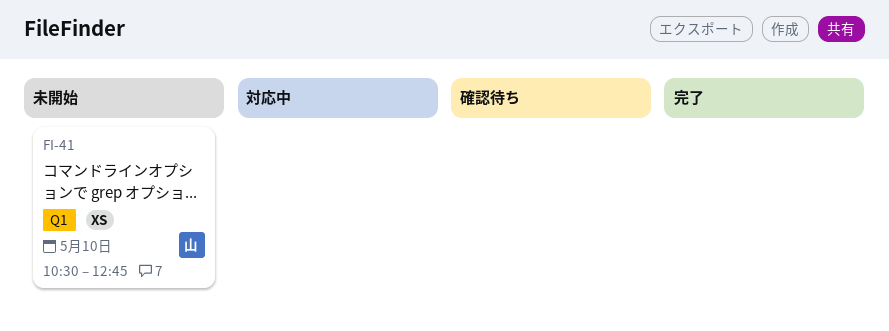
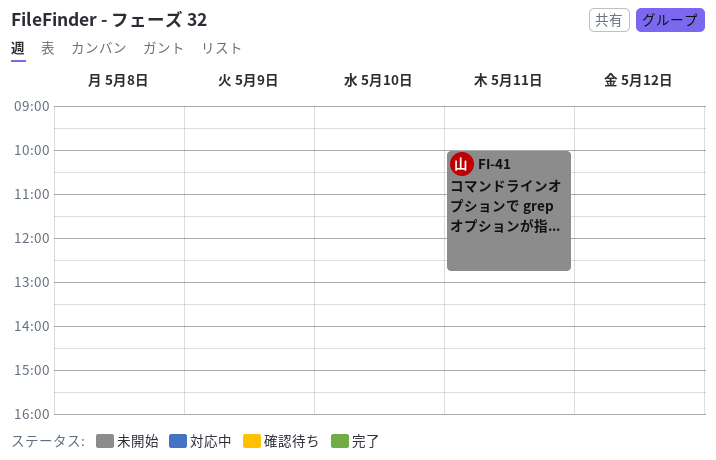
FI-41, day: May 10 -> May 11
FI-41, begins: 10:30 -> 10:00

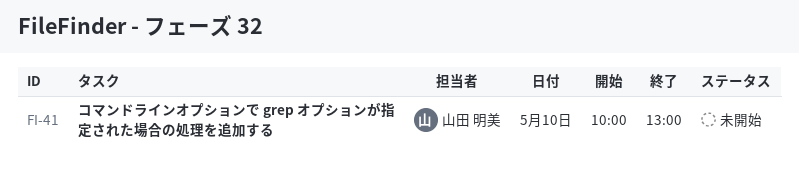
FI-41, day: May 11 -> May 10
FI-41, ends: 12:45 -> 13:00

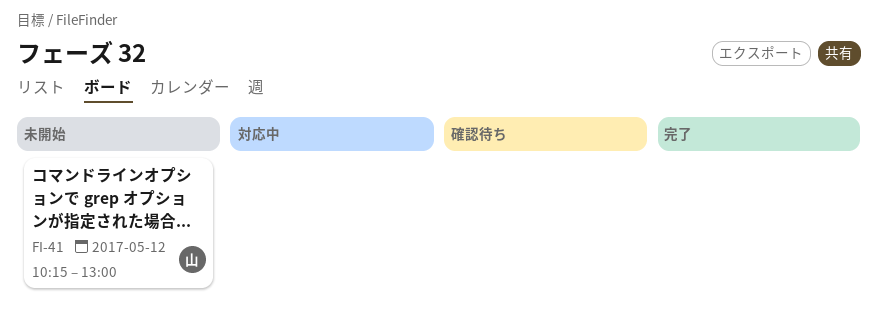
FI-41, day: May 10 -> May 12
FI-41, begins: 10:00 -> 10:15

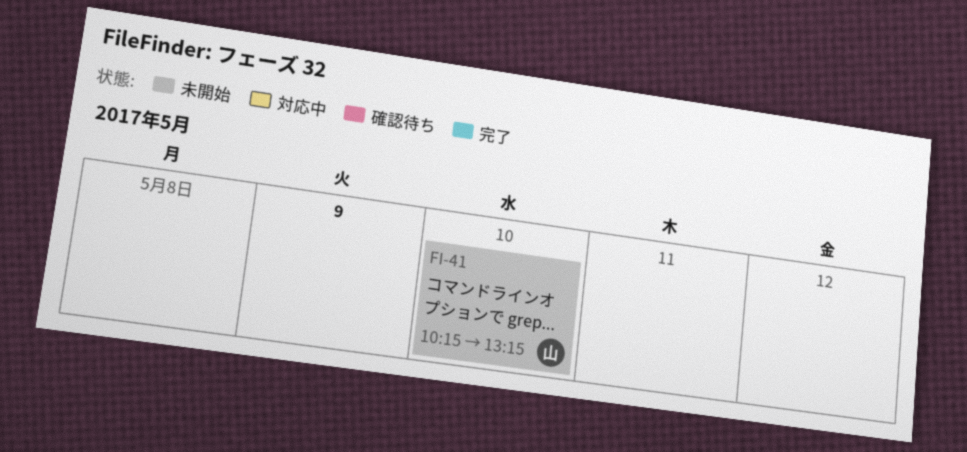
FI-41, day: May 12 -> May 10
FI-41, ends: 13:00 -> 13:15

